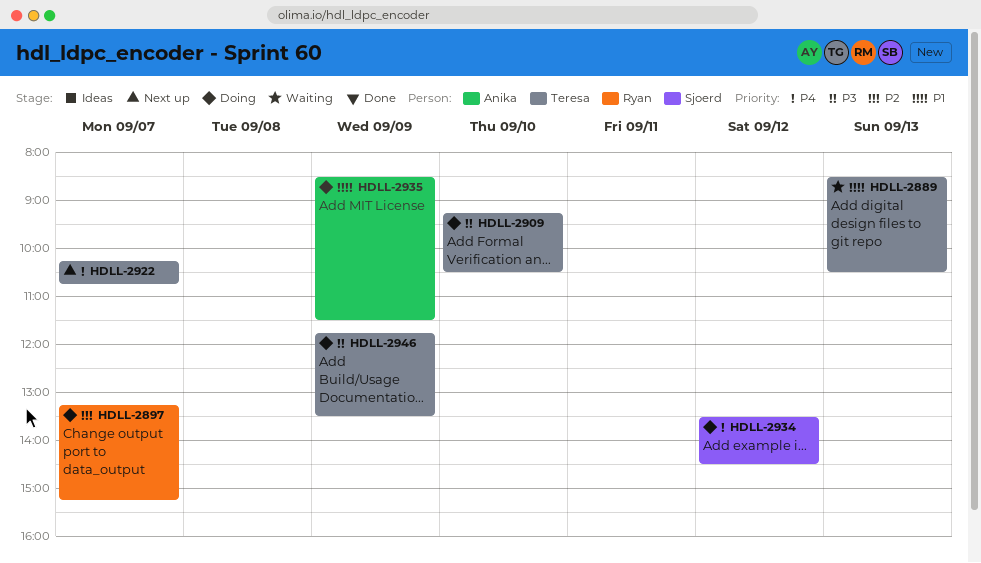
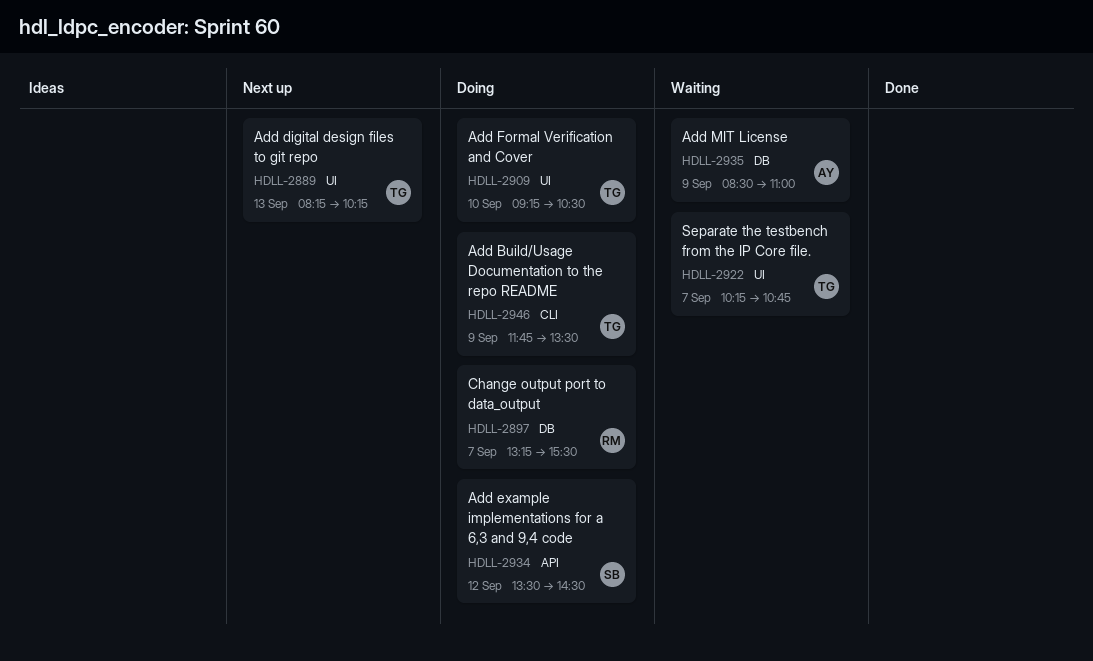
HDLL-2889, status: Waiting -> Next up
HDLL-2889, begins: 08:30 -> 08:15
HDLL-2889, ends: 10:30 -> 10:15
HDLL-2897, ends: 15:15 -> 15:30
HDLL-2922, status: Next up -> Waiting
HDLL-2935, status: Doing -> Waiting
HDLL-2935, ends: 11:30 -> 11:00

